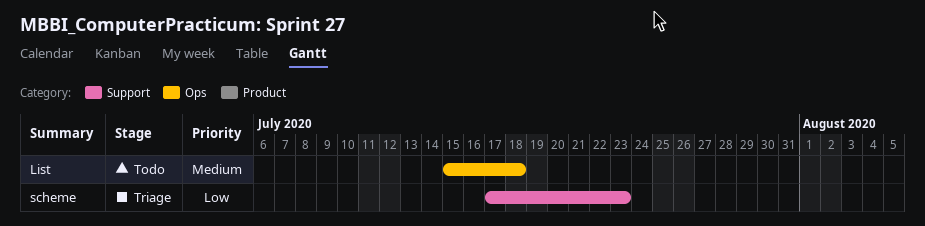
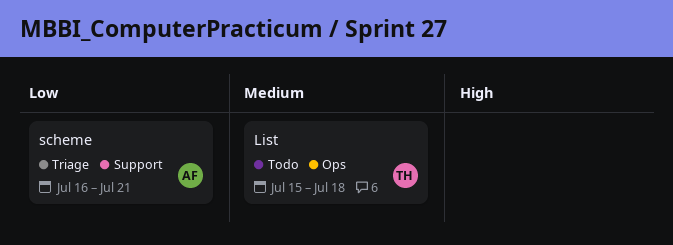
scheme, start: Jul 17 -> Jul 16
scheme, due: Jul 23 -> Jul 21

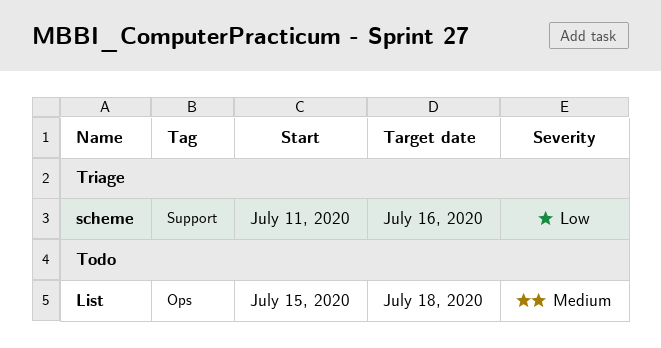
scheme, start: Jul 16 -> Jul 11
scheme, due: Jul 21 -> Jul 16

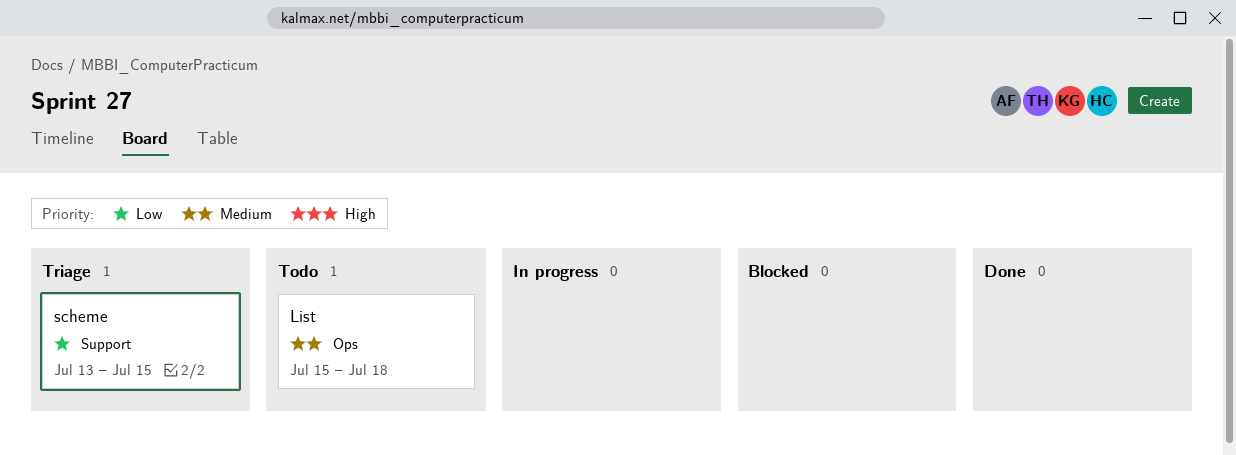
scheme, start: Jul 11 -> Jul 13
scheme, due: Jul 16 -> Jul 15

